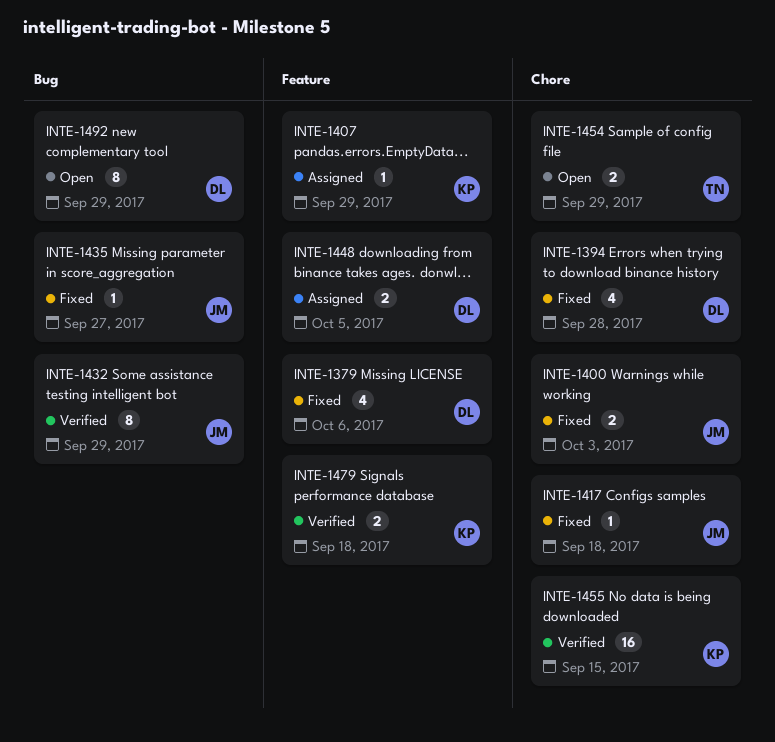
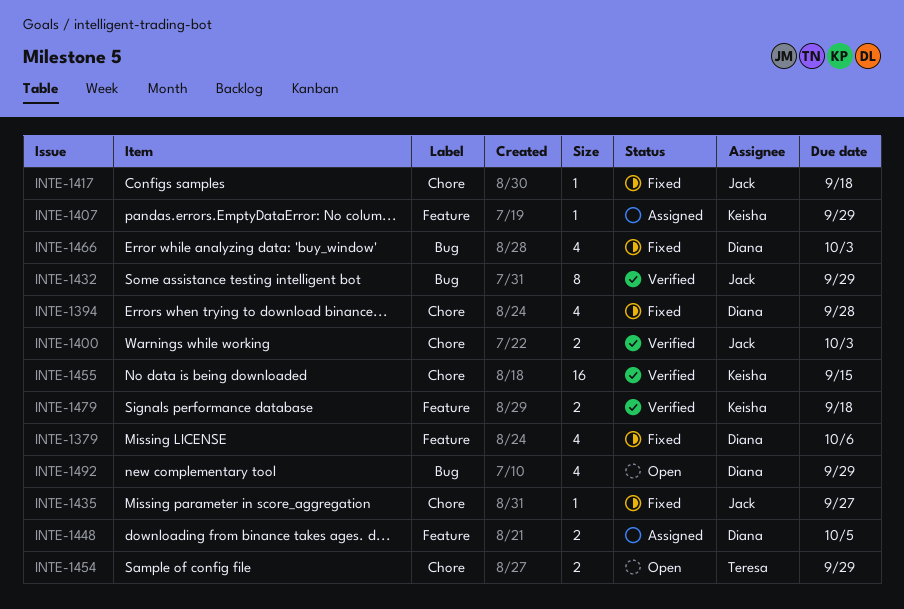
INTE-1400, status: Fixed -> Verified
INTE-1435, label: Bug -> Chore
INTE-1466: none -> present
INTE-1492, estimate: 8 -> 4

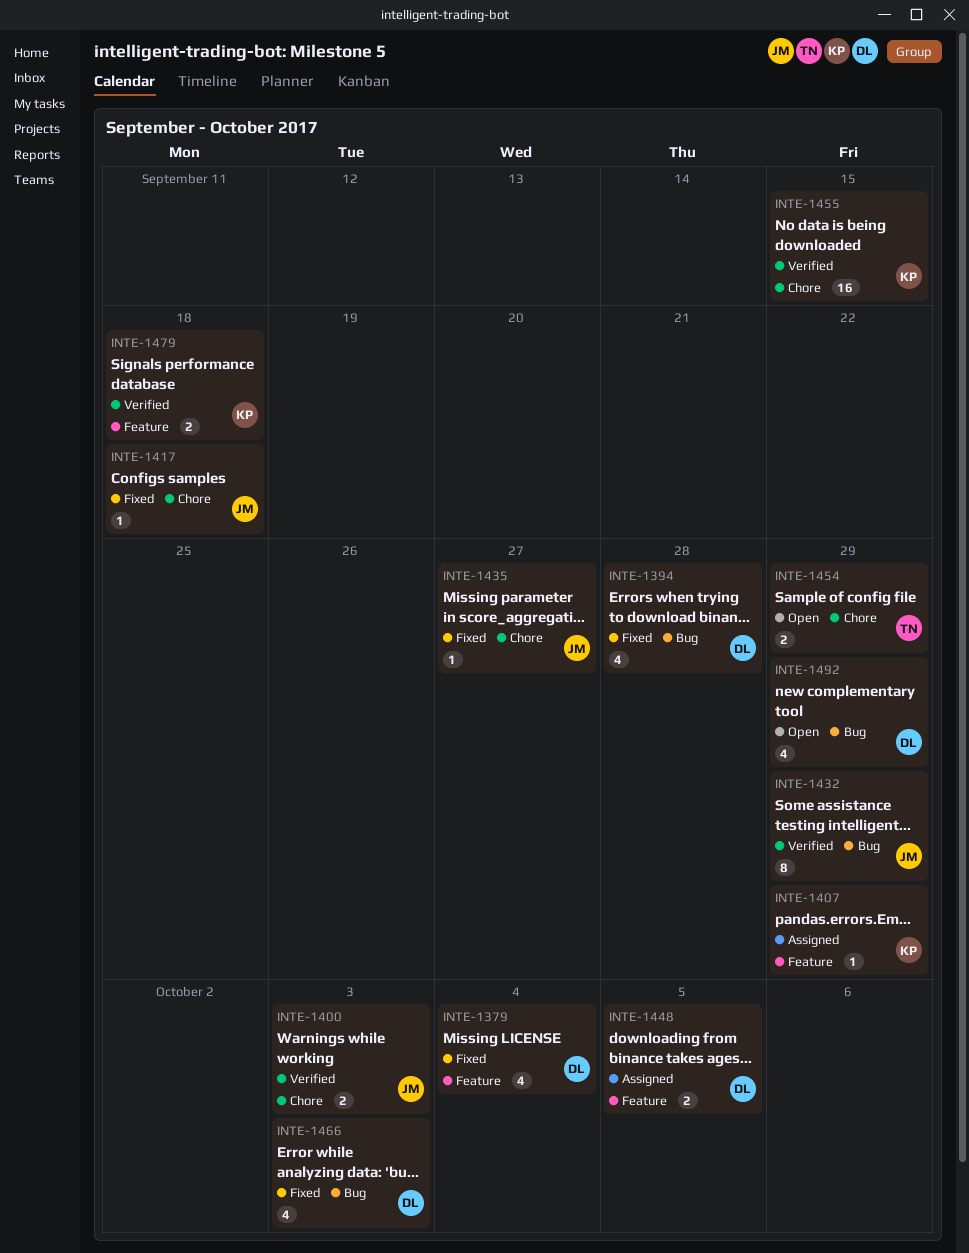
INTE-1379, due: Oct 6 -> Oct 4
INTE-1394, label: Chore -> Bug

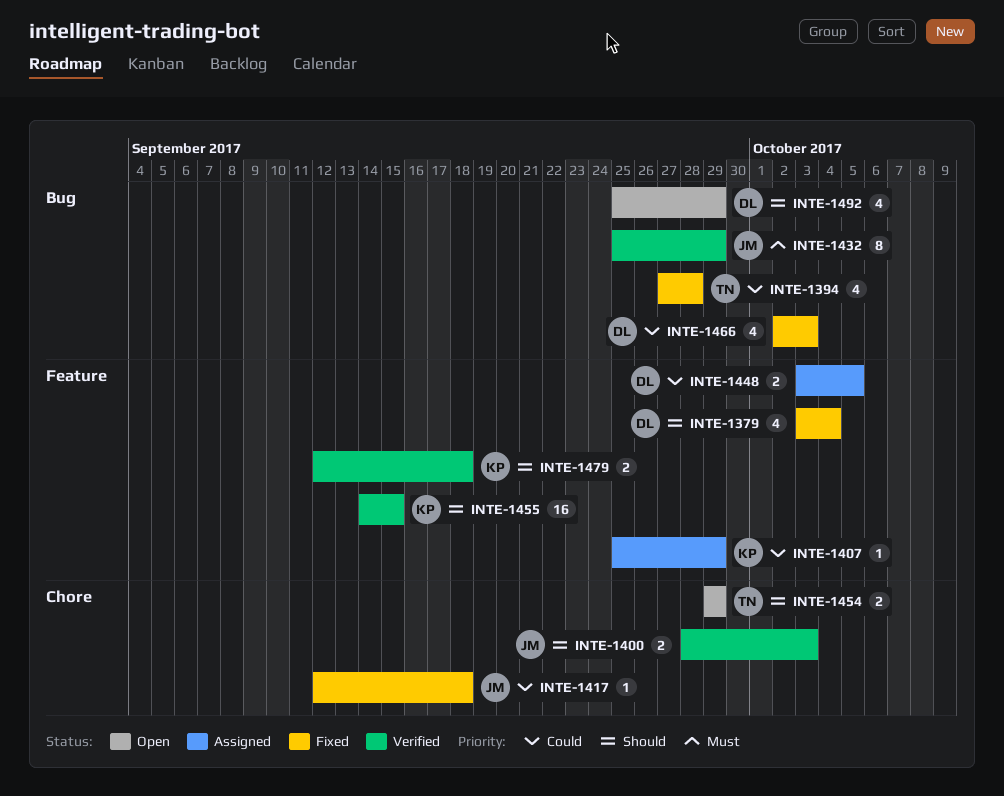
INTE-1394, owner: DL -> TN
INTE-1435: present -> none
INTE-1455, label: Chore -> Feature

